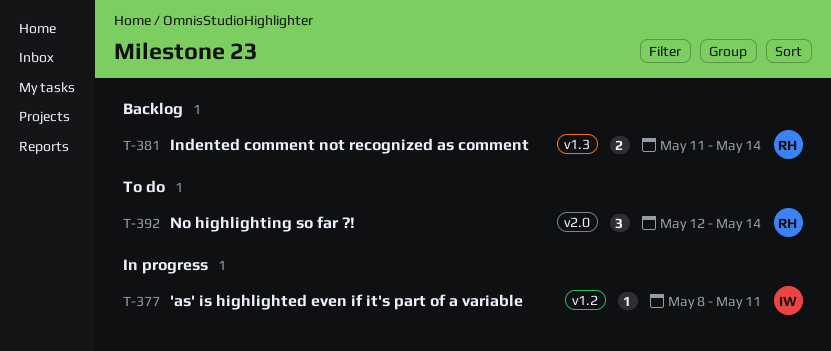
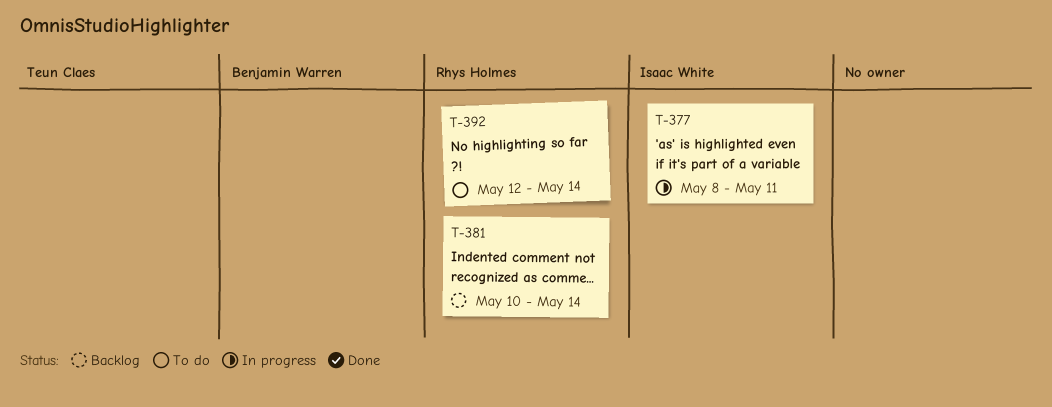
T-381, start: May 11 -> May 10

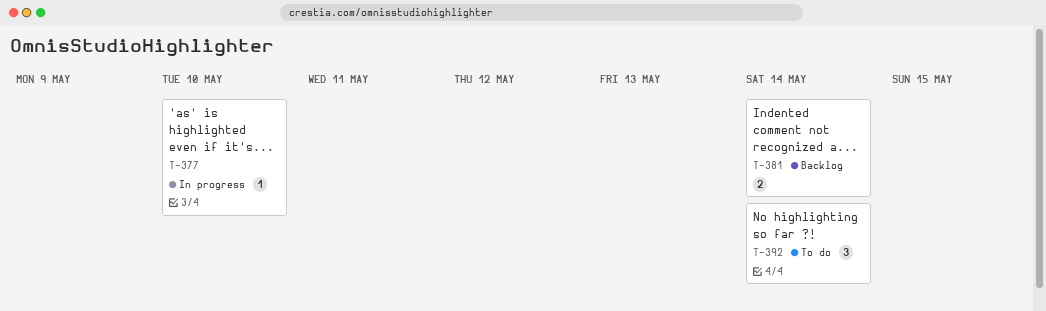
T-377, due: May 11 -> May 10

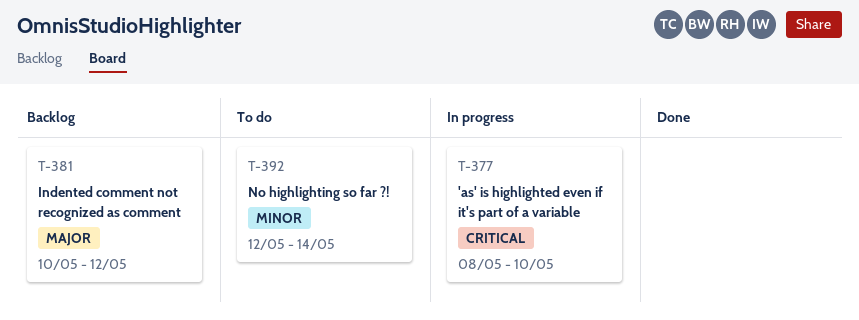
T-381, due: May 14 -> May 12

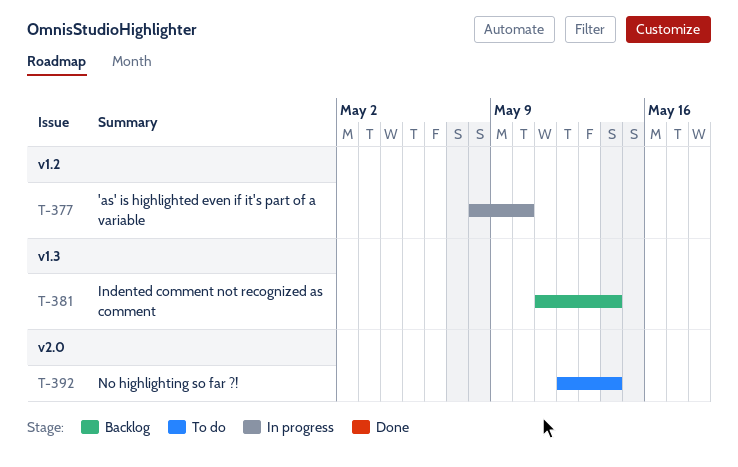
T-381, start: May 10 -> May 11
T-381, due: May 12 -> May 14

